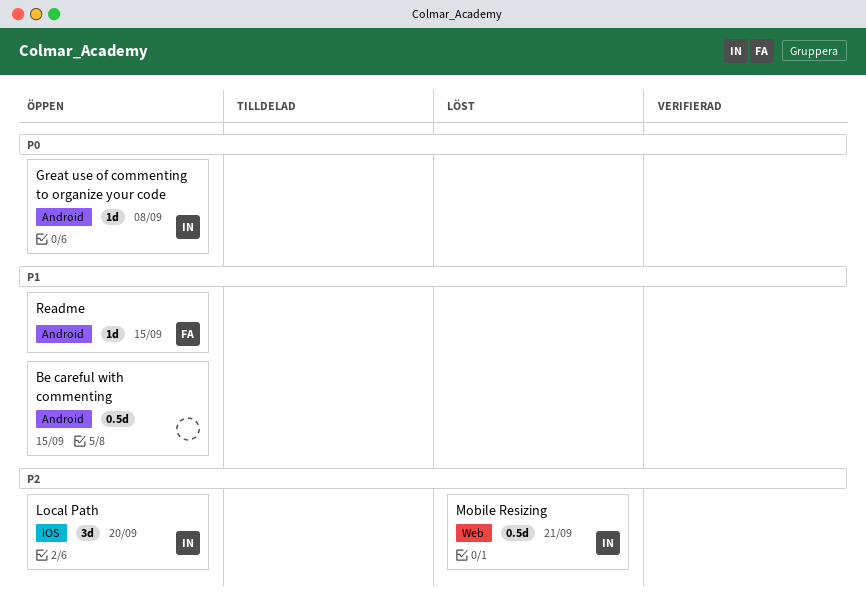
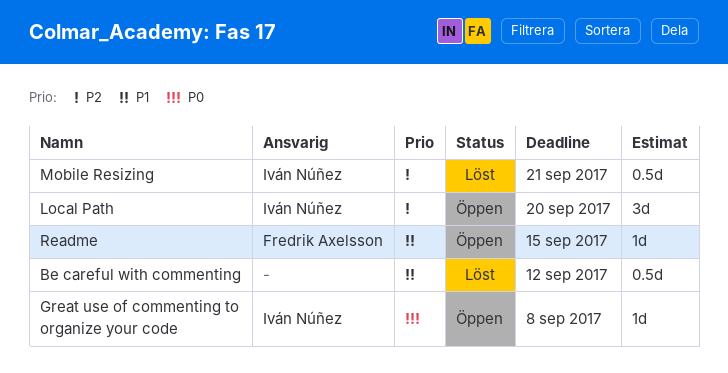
Be careful with commenting, status: Öppen -> Löst
Be careful with commenting, due: Sep 15 -> Sep 12

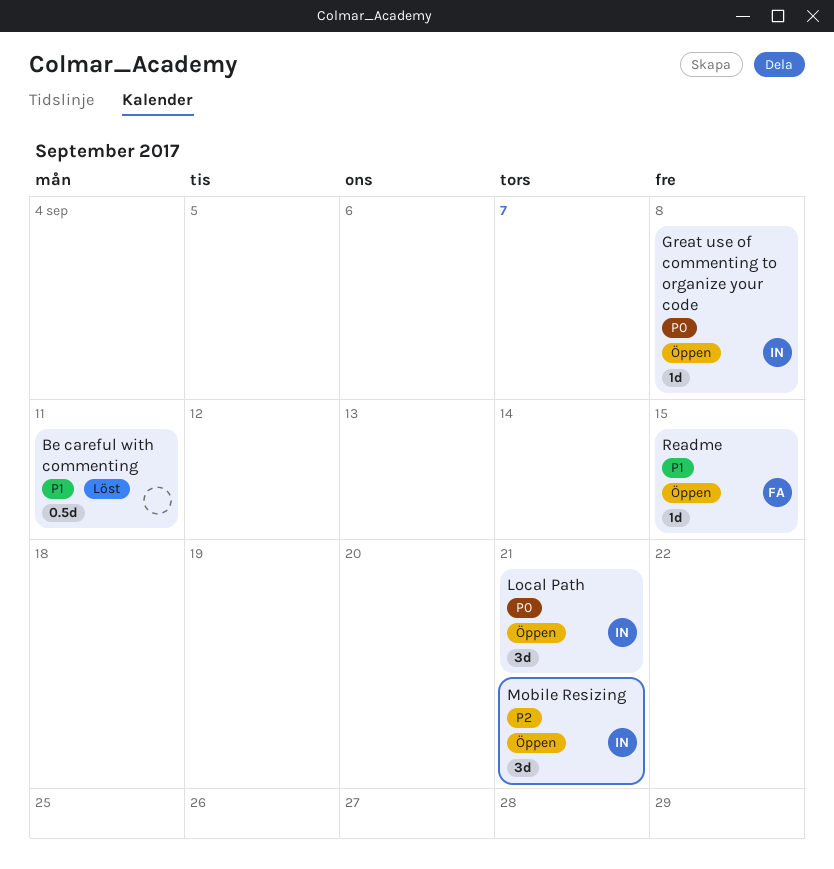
Be careful with commenting, due: Sep 12 -> Sep 11
Local Path, priority: P2 -> P0
Local Path, due: Sep 20 -> Sep 21
Mobile Resizing, status: Löst -> Öppen
Mobile Resizing, estimate: 0.5d -> 3d

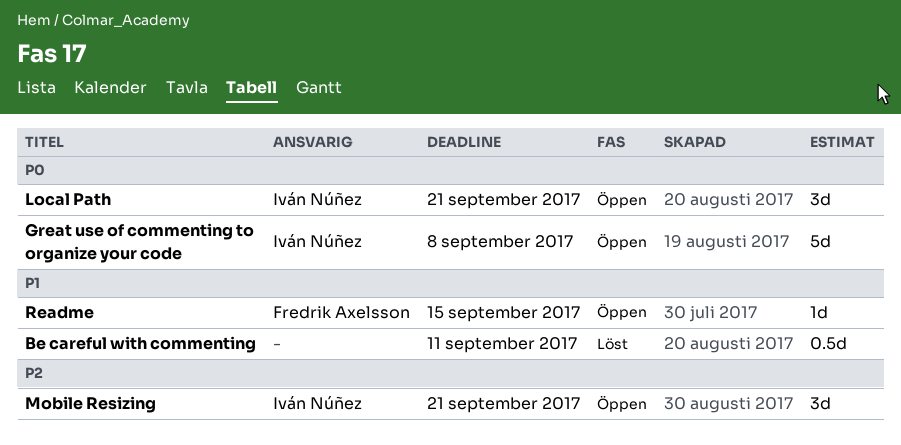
Great use of commenting to organize your code, estimate: 1d -> 5d

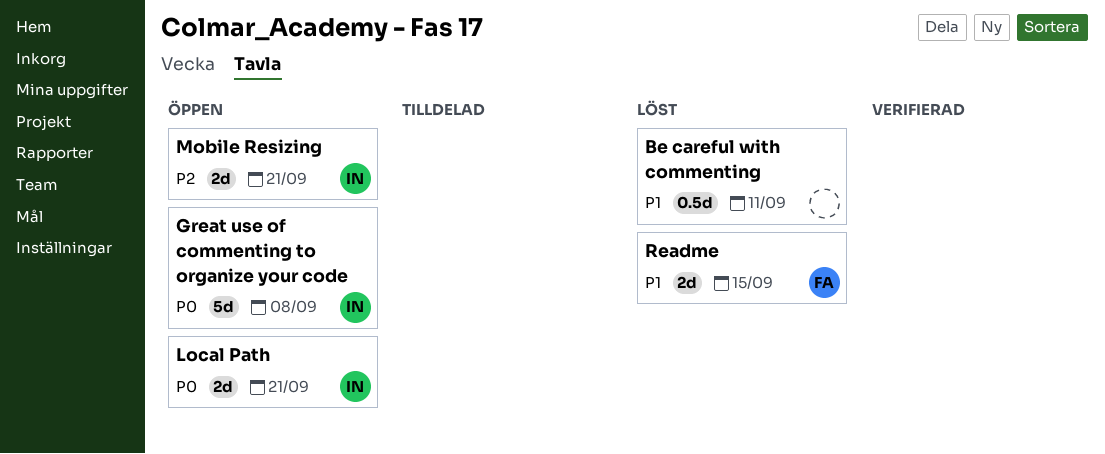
Local Path, estimate: 3d -> 2d
Mobile Resizing, estimate: 3d -> 2d
Readme, status: Öppen -> Löst
Readme, estimate: 1d -> 2d

